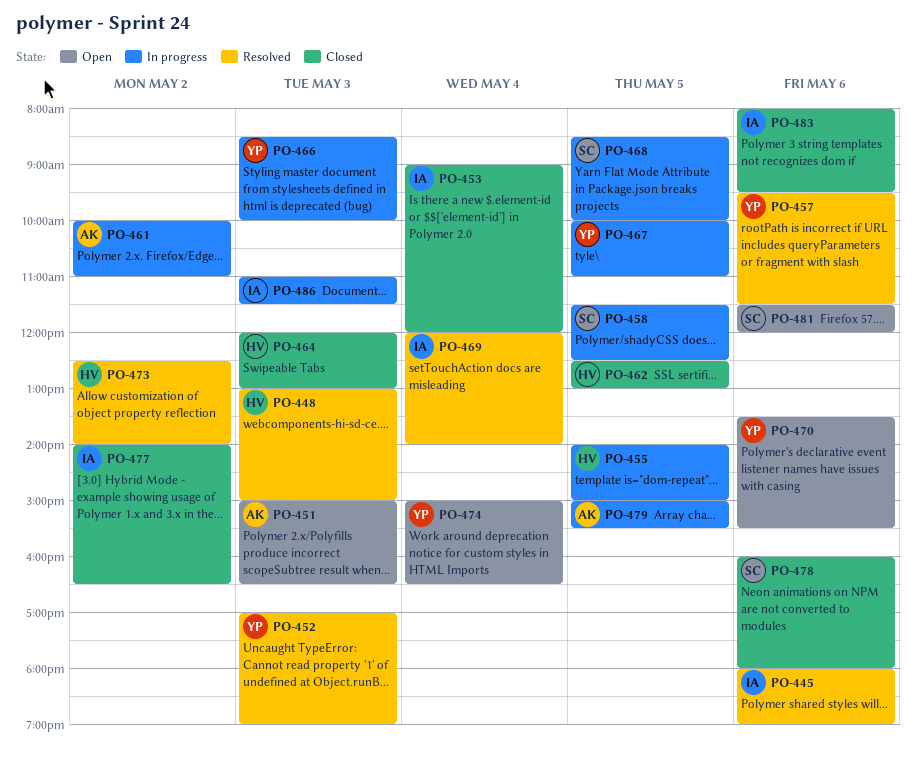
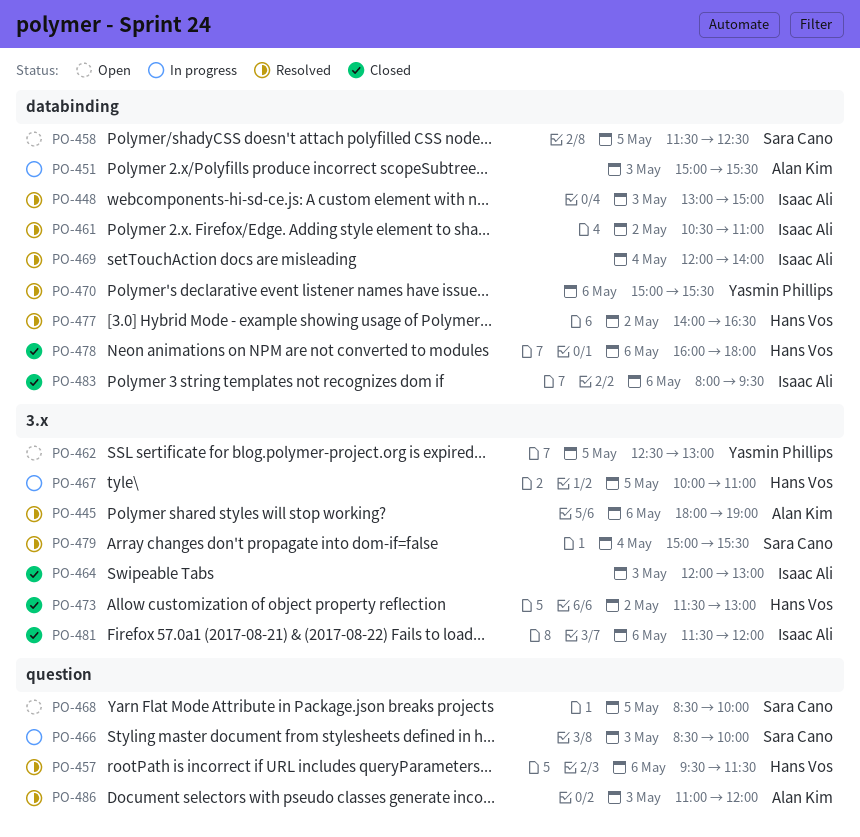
PO-445, owner: Isaac Ali -> Alan Kim
PO-448, owner: Hans Vos -> Isaac Ali
PO-451, status: Open -> In progress
PO-451, ends: 16:30 -> 15:30
PO-452: present -> none
PO-453: present -> none
PO-455: present -> none
PO-457, owner: Yasmin Phillips -> Hans Vos
PO-458, status: In progress -> Open
PO-461, status: In progress -> Resolved
PO-461, owner: Alan Kim -> Isaac Ali
PO-461, begins: 10:00 -> 10:30
PO-462, status: Closed -> Open
PO-462, owner: Hans Vos -> Yasmin Phillips
PO-464, owner: Hans Vos -> Isaac Ali
PO-466, owner: Yasmin Phillips -> Sara Cano
PO-467, owner: Yasmin Phillips -> Hans Vos
PO-468, status: In progress -> Open
PO-470, status: Open -> Resolved
PO-470, begins: 13:30 -> 15:00
PO-473, status: Resolved -> Closed
PO-473, begins: 12:30 -> 11:30
PO-473, ends: 14:00 -> 13:00
PO-474: present -> none
PO-477, status: Closed -> Resolved
PO-477, owner: Isaac Ali -> Hans Vos
PO-478, owner: Sara Cano -> Hans Vos
PO-479, status: In progress -> Resolved
PO-479, owner: Alan Kim -> Sara Cano
PO-479, day: May 5 -> May 4
PO-481, status: Open -> Closed
PO-481, owner: Sara Cano -> Isaac Ali
PO-486, status: In progress -> Resolved
PO-486, owner: Isaac Ali -> Alan Kim
PO-486, ends: 11:30 -> 12:00

